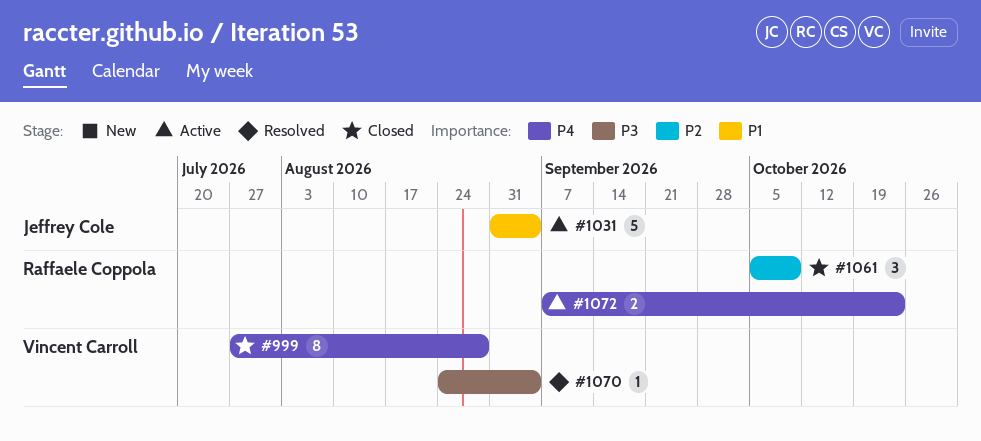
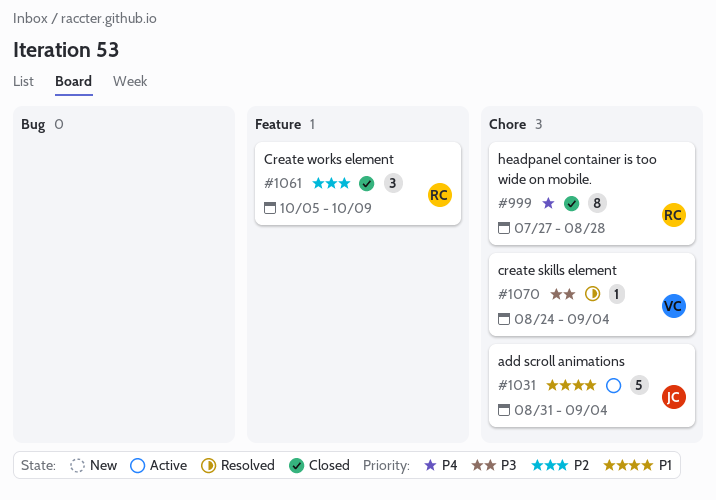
#999, owner: Vincent Carroll -> Raffaele Coppola
#1072: present -> none

